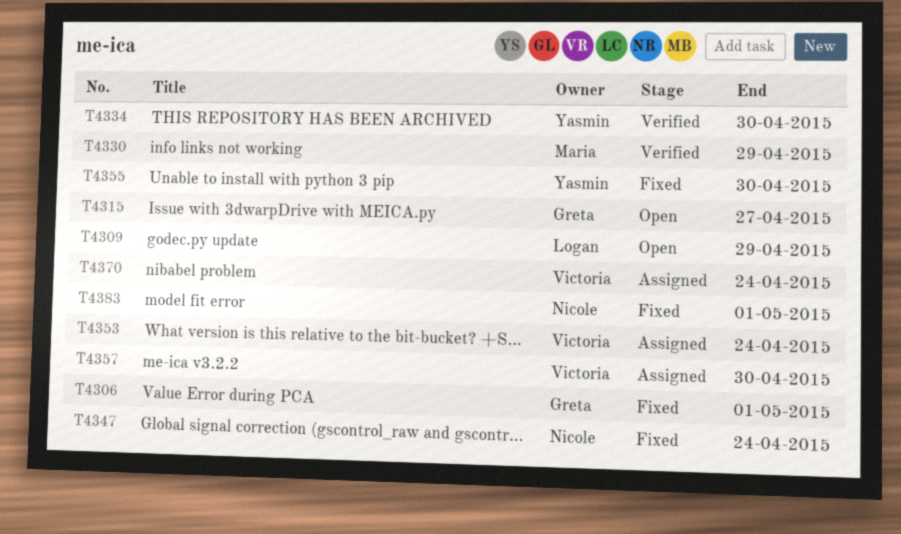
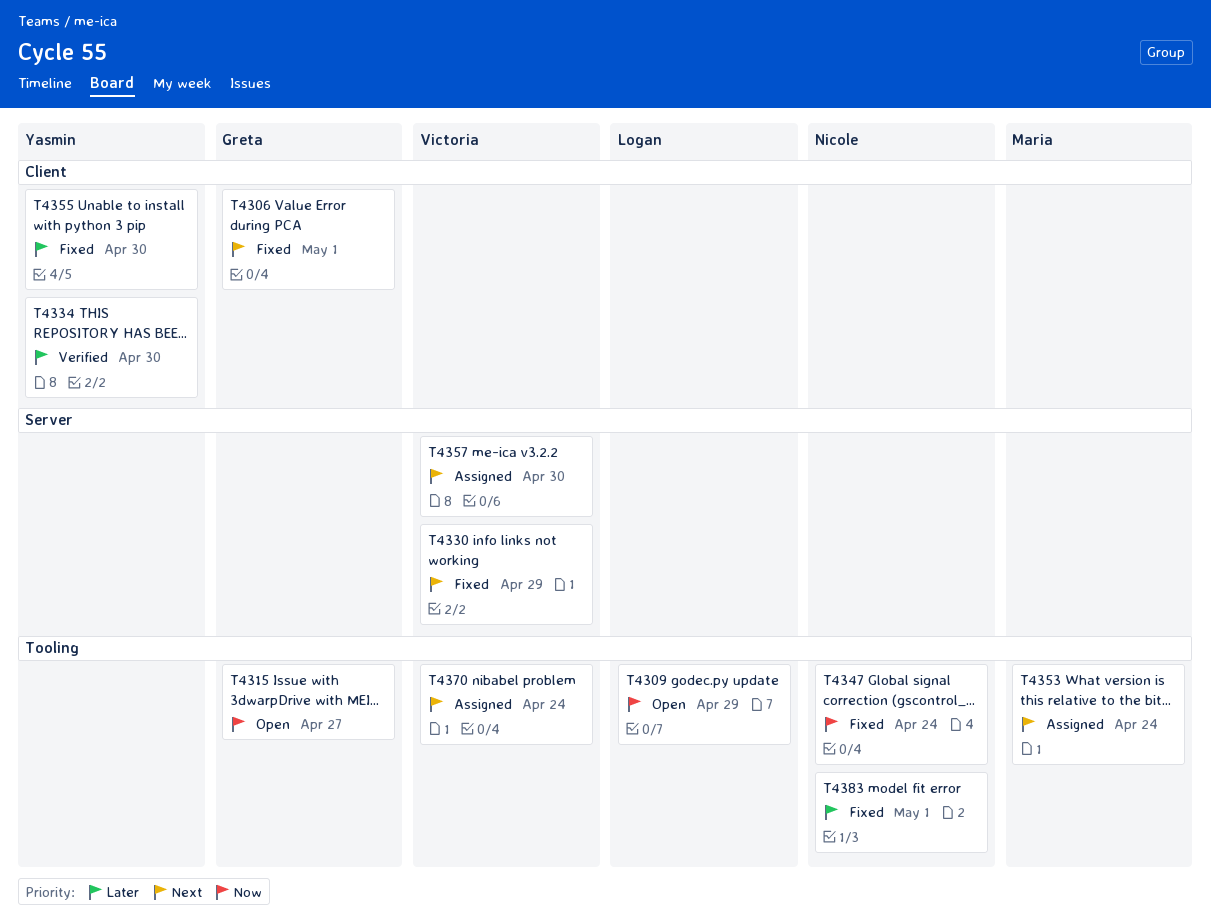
T4330, status: Verified -> Fixed
T4330, owner: Maria -> Victoria
T4353, owner: Victoria -> Maria

